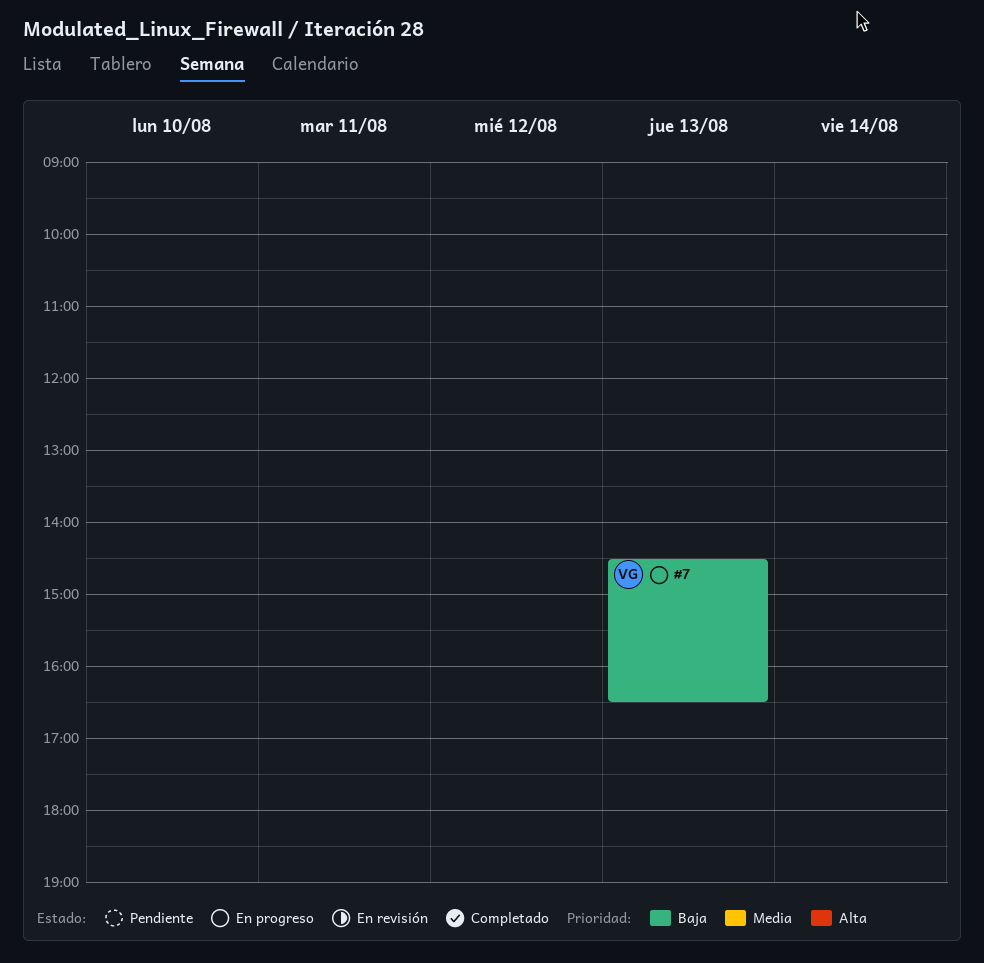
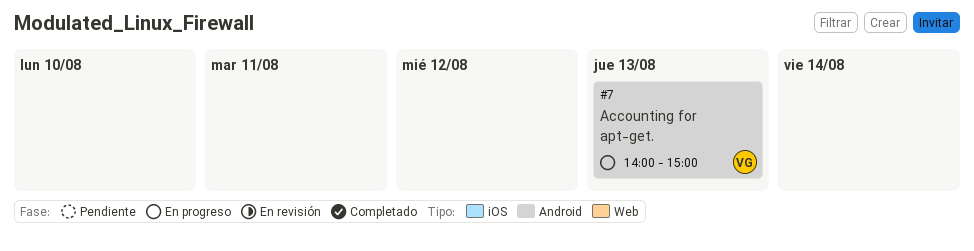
#7, begins: 14:30 -> 14:00
#7, ends: 16:30 -> 15:00

